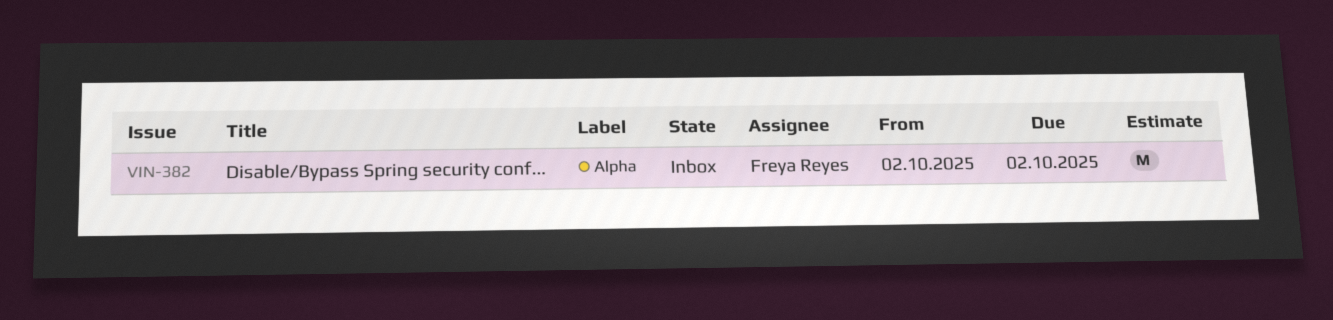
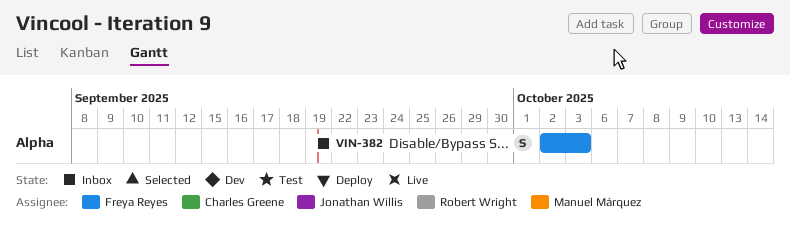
VIN-382, estimate: M -> S
VIN-382, due: Oct 2 -> Oct 3

